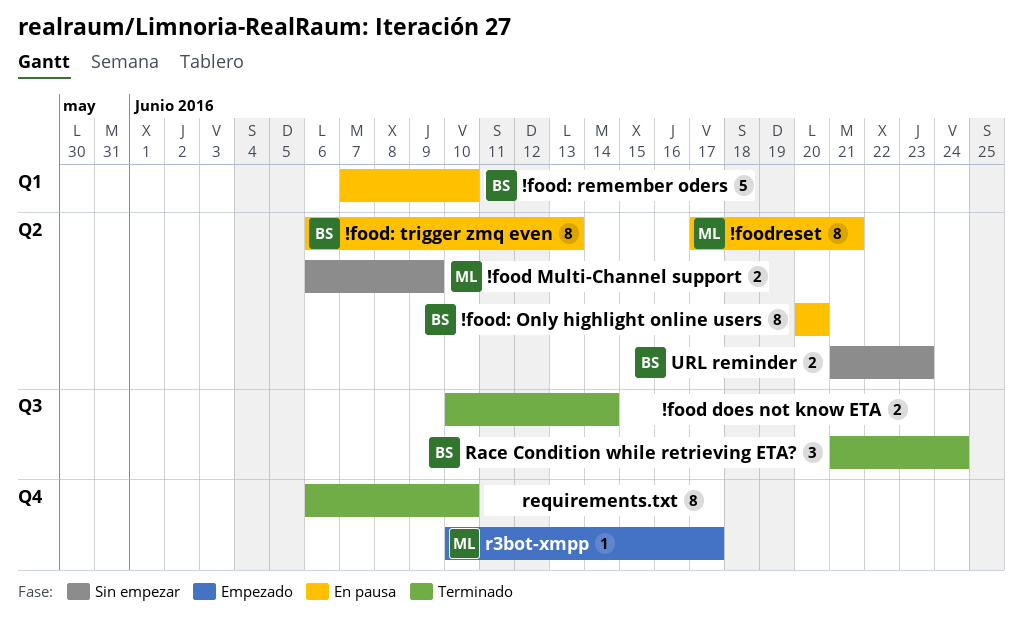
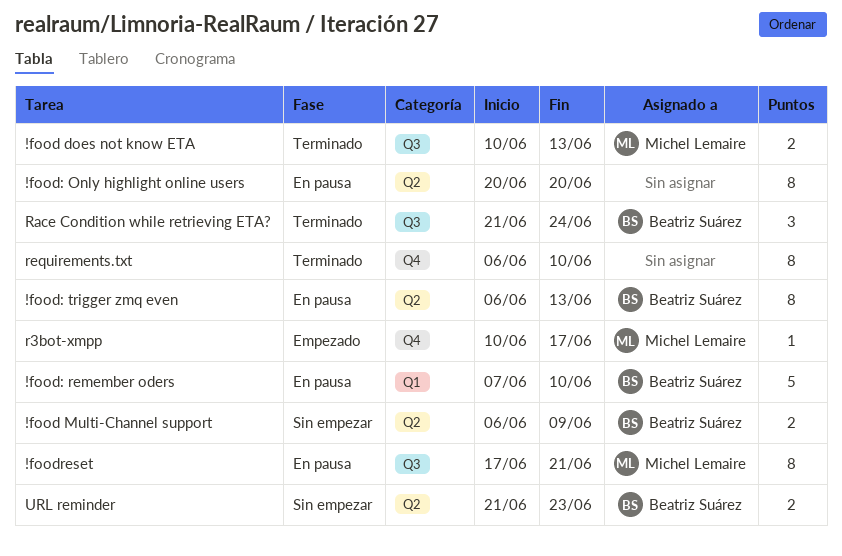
!food does not know ETA, owner: none -> Michel Lemaire
!food does not know ETA, due: Jun 14 -> Jun 13
!food Multi-Channel support, owner: Michel Lemaire -> Beatriz Suárez
!food: Only highlight online users, owner: Beatriz Suárez -> none
!foodreset, label: Q2 -> Q3

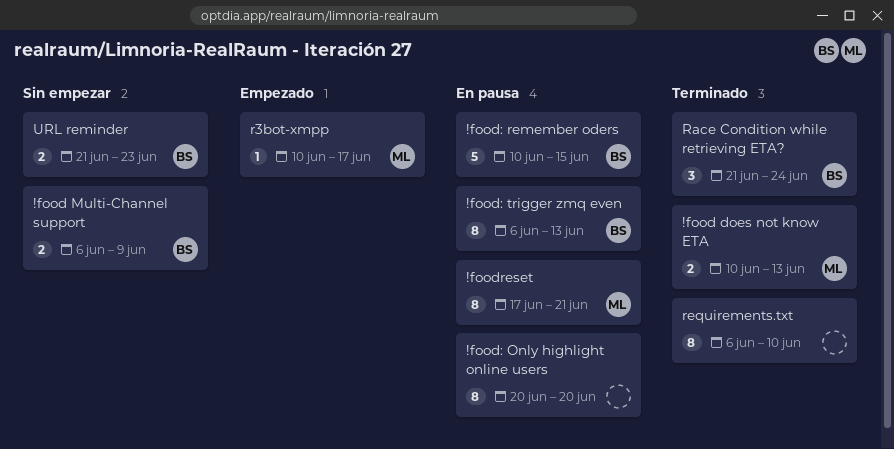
!food: remember oders, start: Jun 7 -> Jun 10
!food: remember oders, due: Jun 10 -> Jun 15

